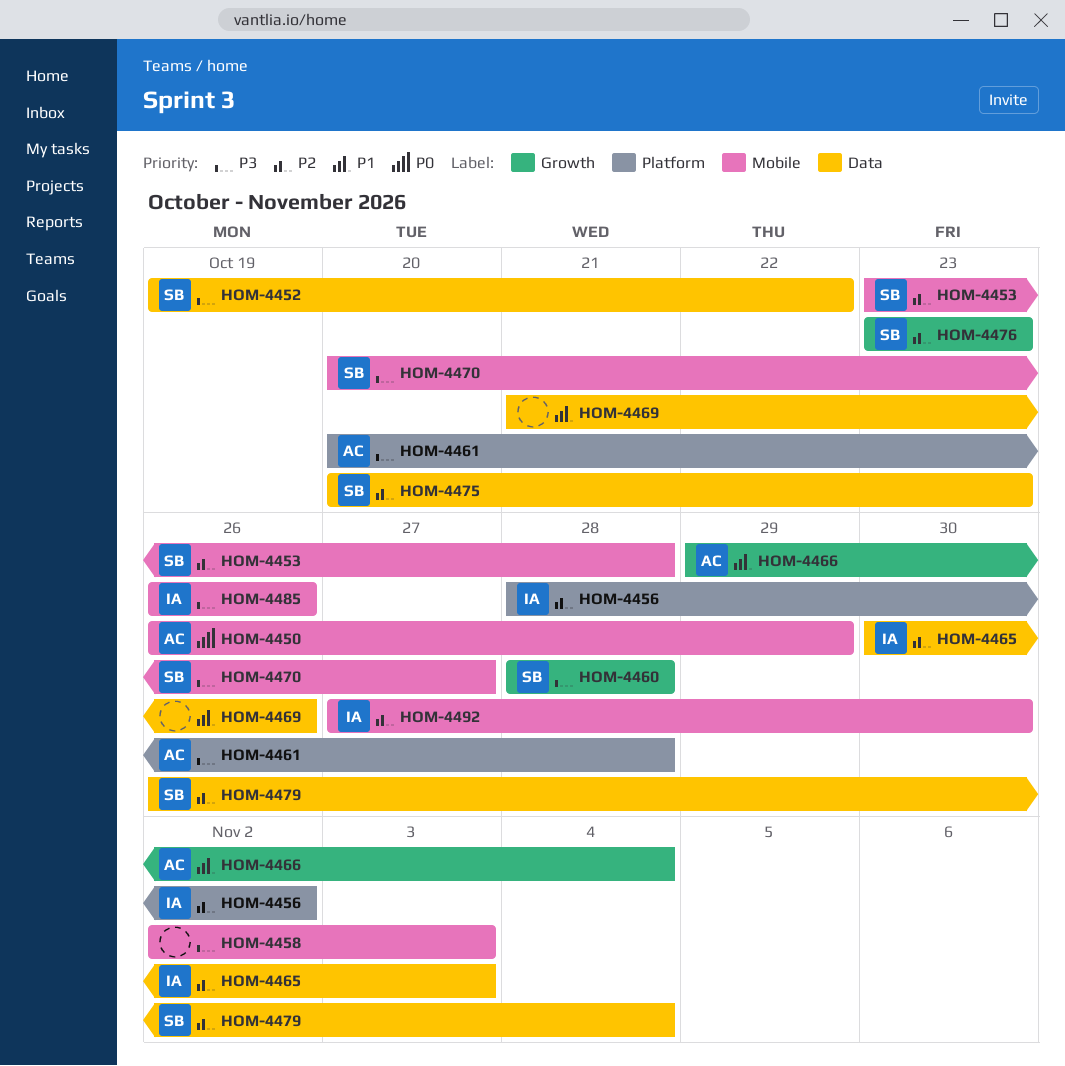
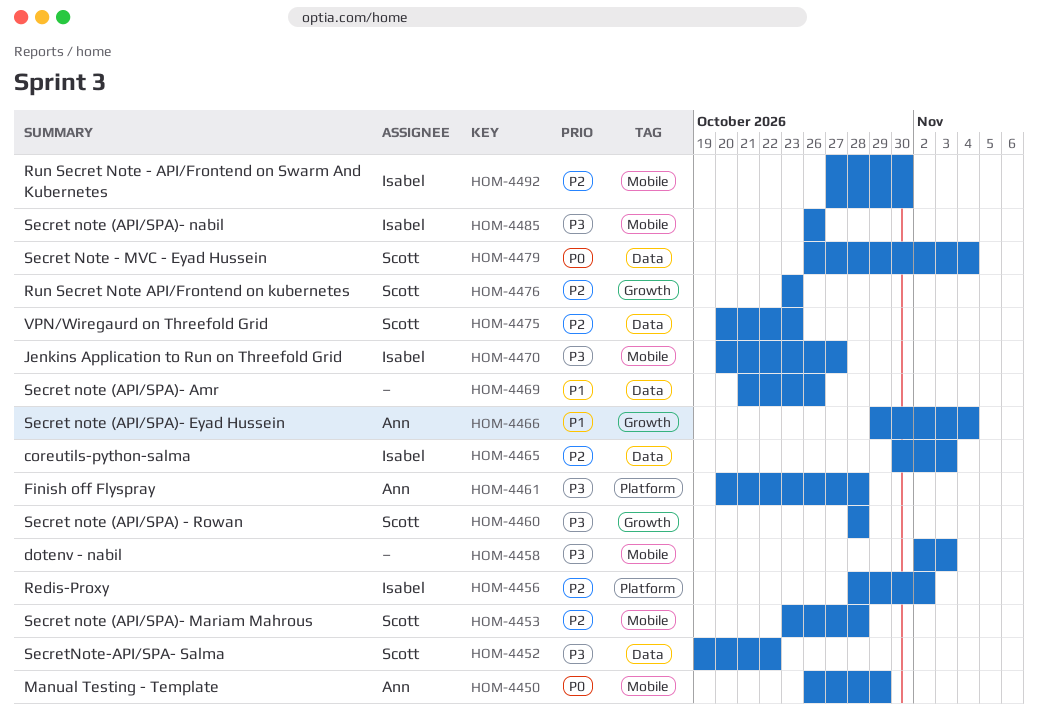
HOM-4470, owner: Scott -> Isabel
HOM-4479, priority: P2 -> P0

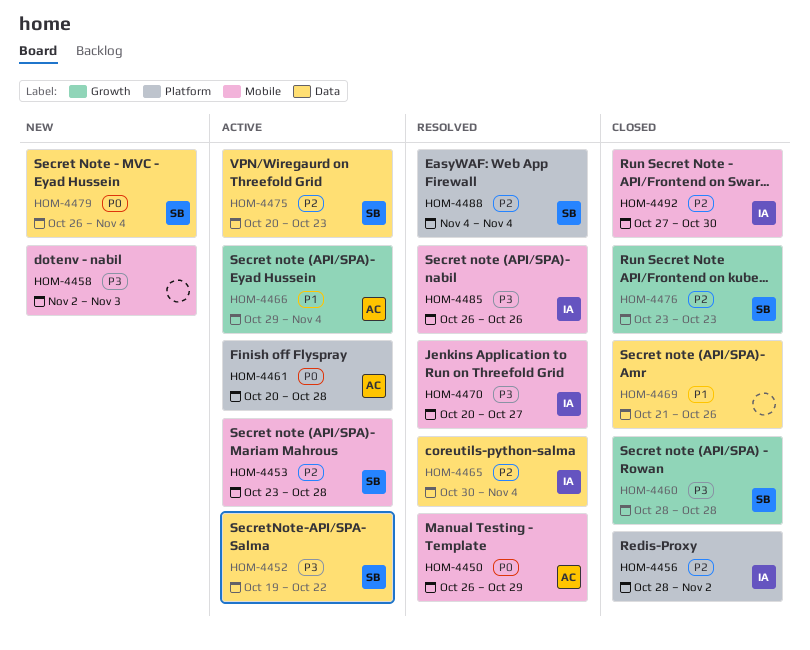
HOM-4461, priority: P3 -> P0
HOM-4465, due: Nov 3 -> Nov 4
HOM-4488: none -> present

